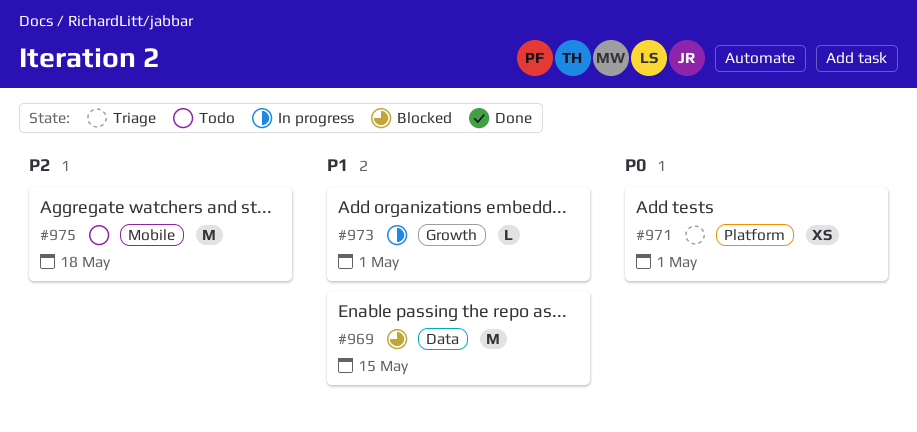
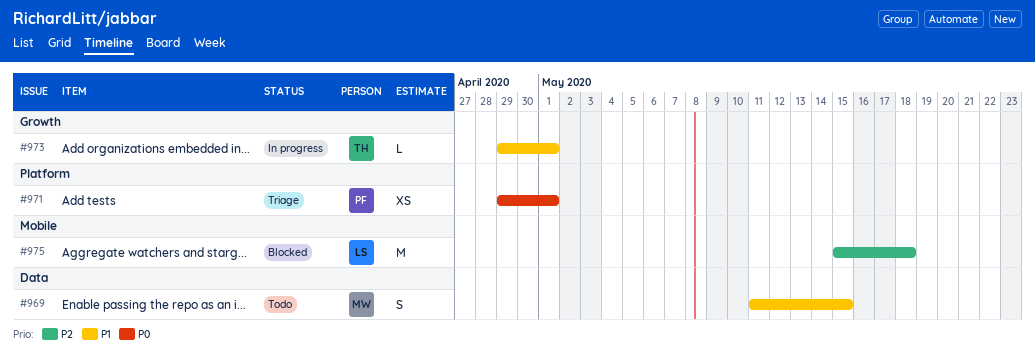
#969, status: Blocked -> Todo
#969, estimate: M -> S
#975, status: Todo -> Blocked

